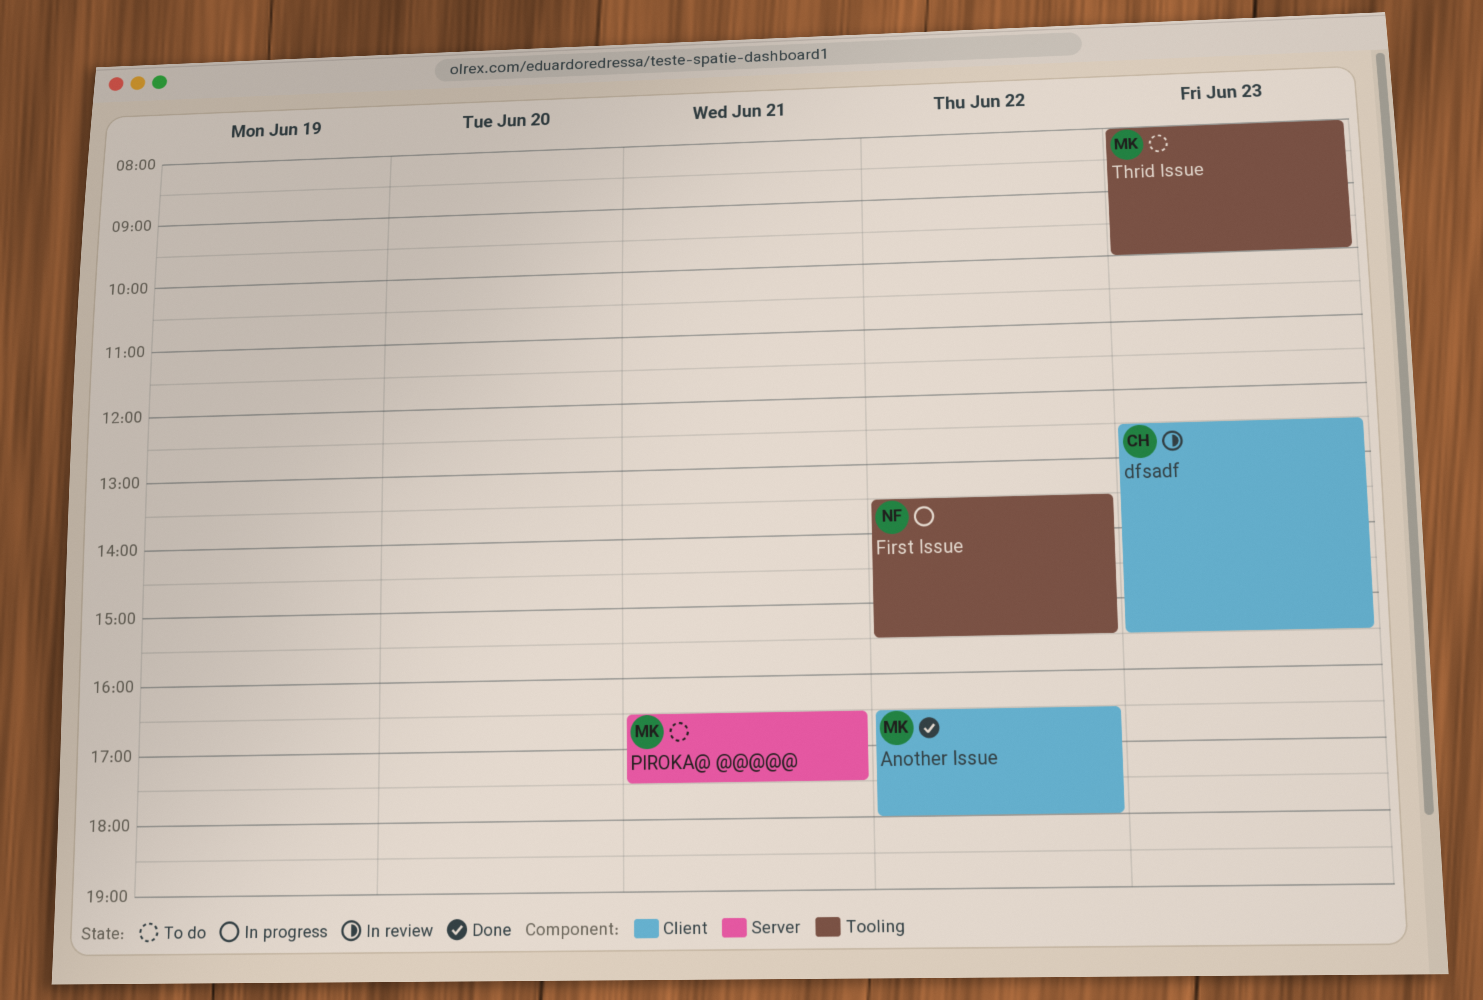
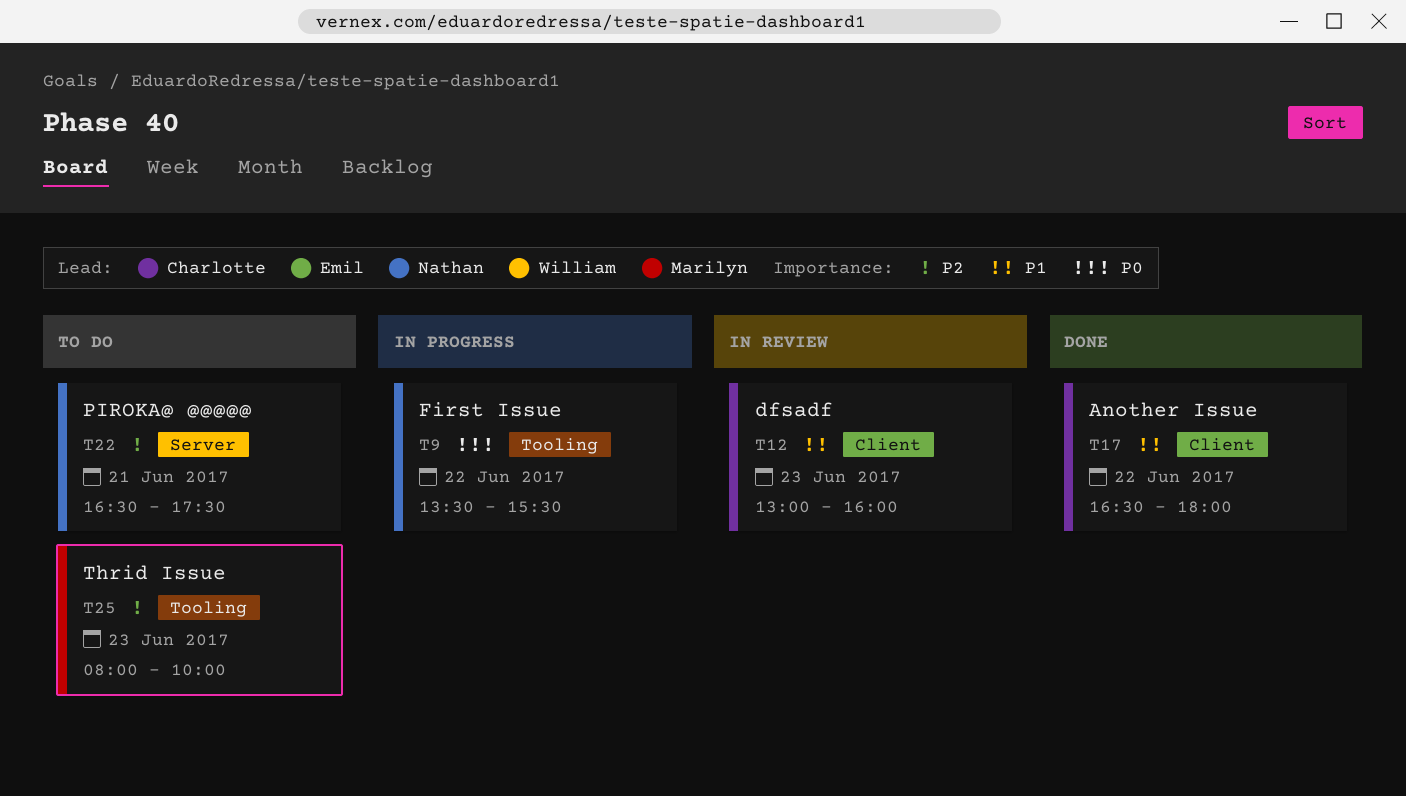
Another Issue, owner: Marilyn -> Charlotte
dfsadf, begins: 12:30 -> 13:00
dfsadf, ends: 15:30 -> 16:00
PIROKA@ @@@@@, owner: Marilyn -> Nathan

